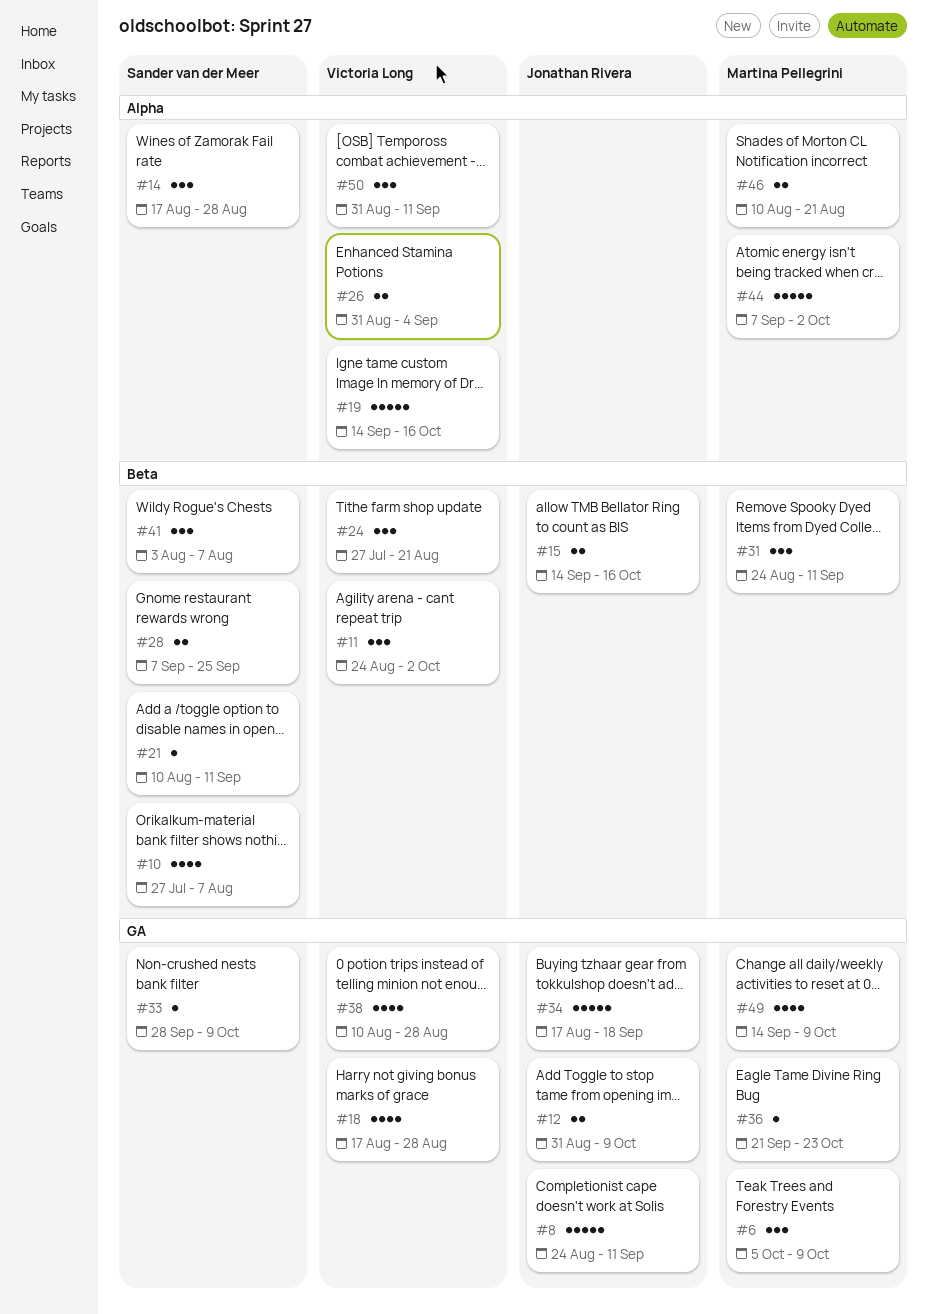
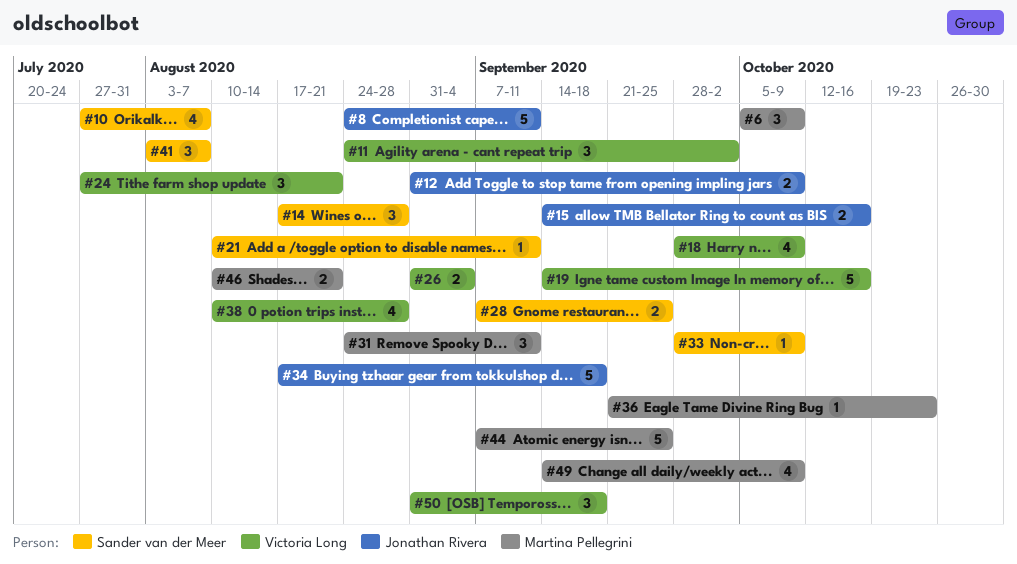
#18, start: Aug 17 -> Sep 28
#18, due: Aug 28 -> Oct 9
#44, due: Oct 2 -> Sep 25
#50, due: Sep 11 -> Sep 18

